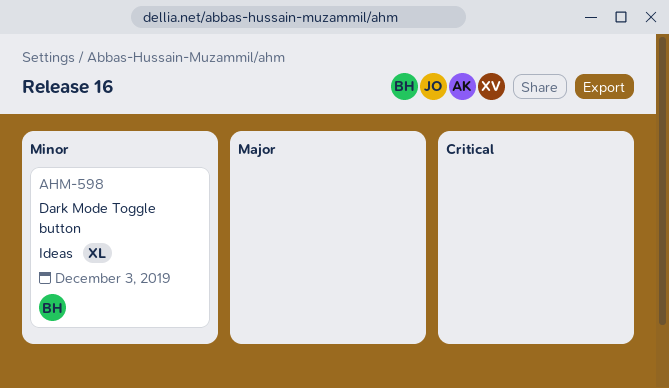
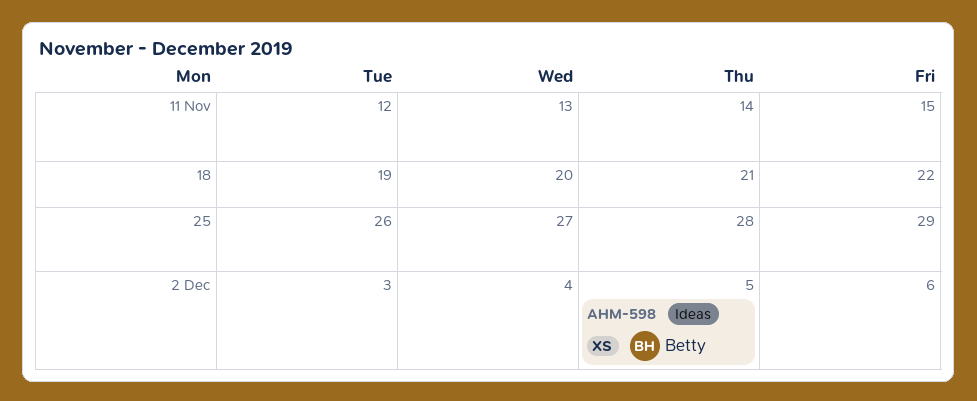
AHM-598, estimate: XL -> XS
AHM-598, due: Dec 3 -> Dec 5

